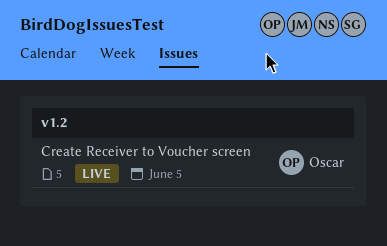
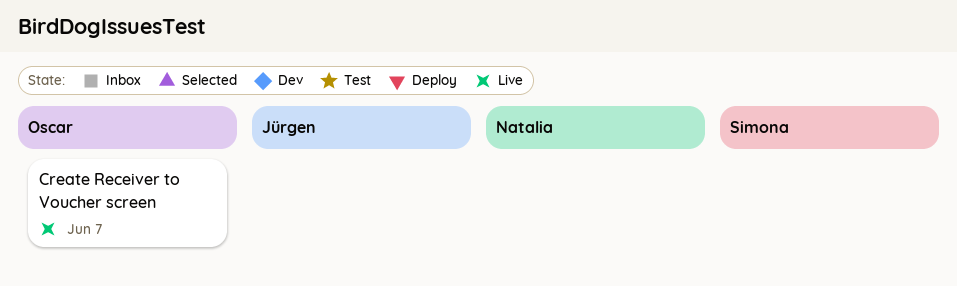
Create Receiver to Voucher screen, due: Jun 5 -> Jun 7

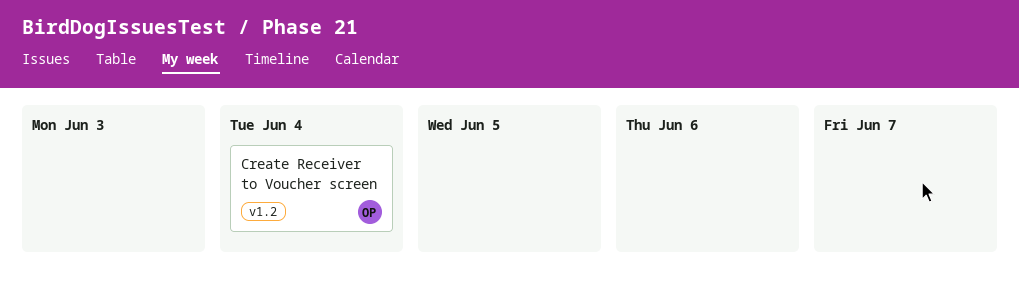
Create Receiver to Voucher screen, due: Jun 7 -> Jun 4

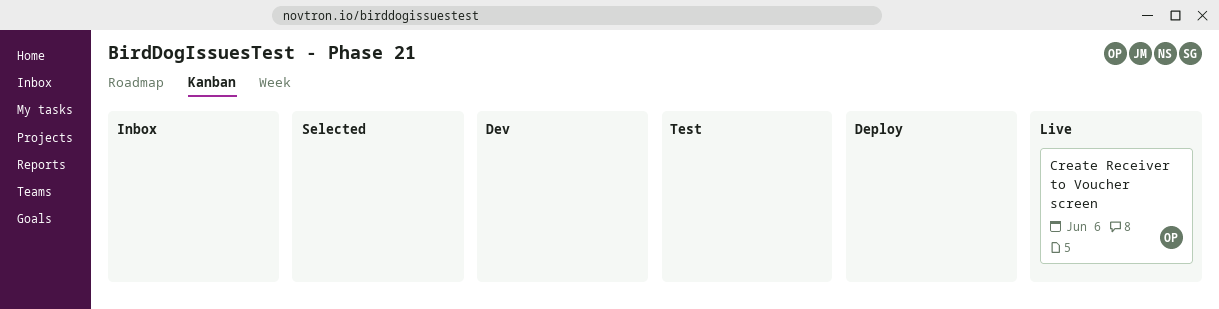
Create Receiver to Voucher screen, due: Jun 4 -> Jun 6

